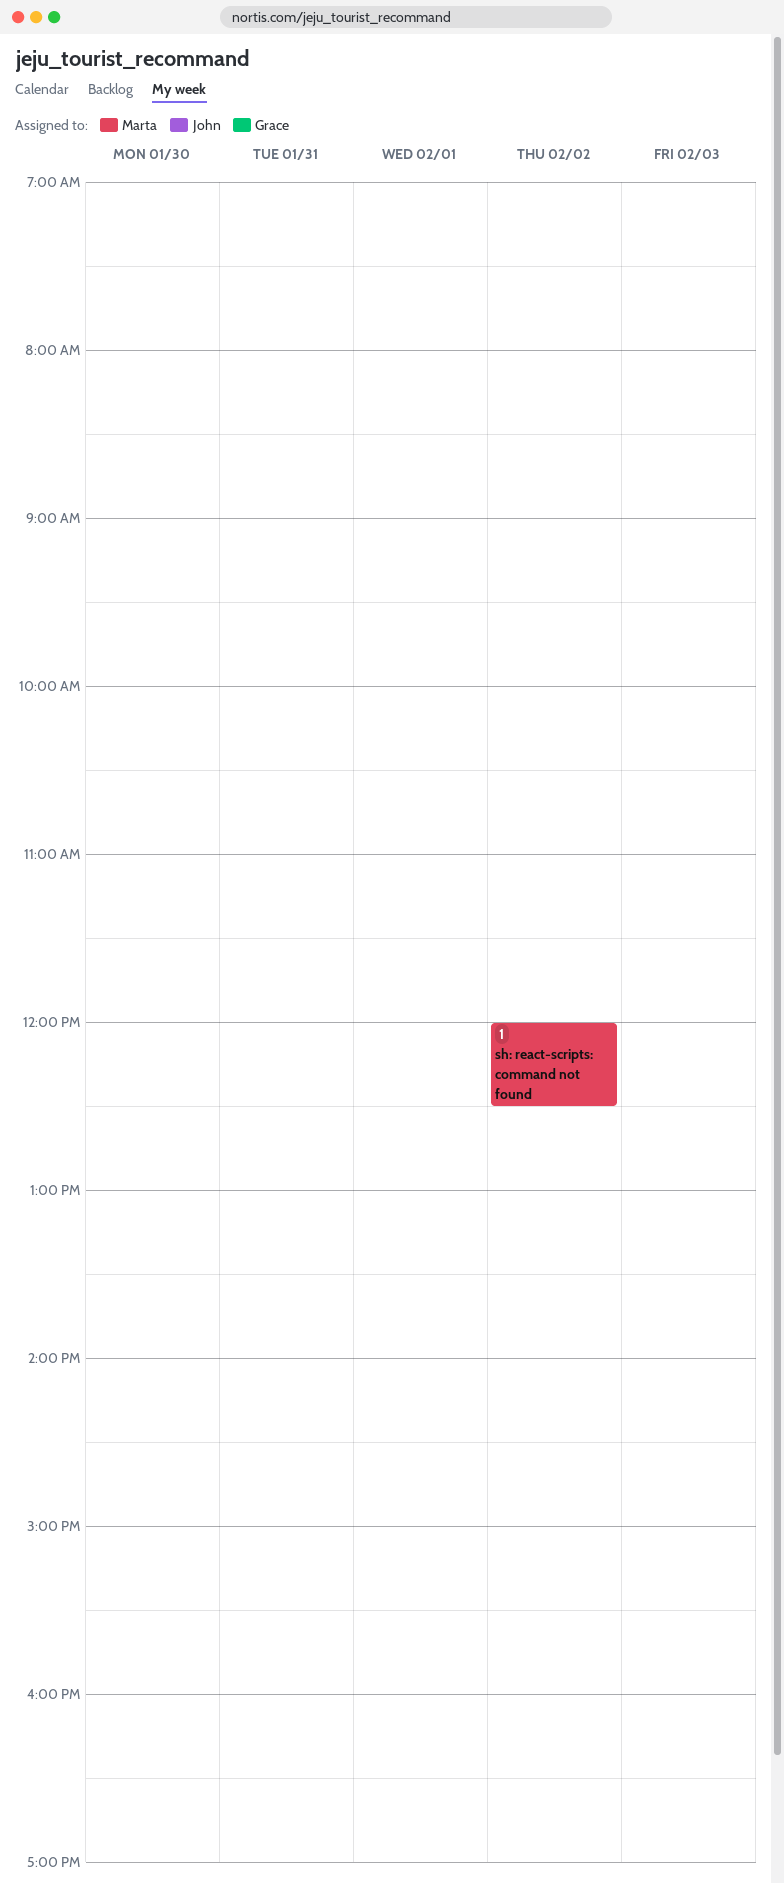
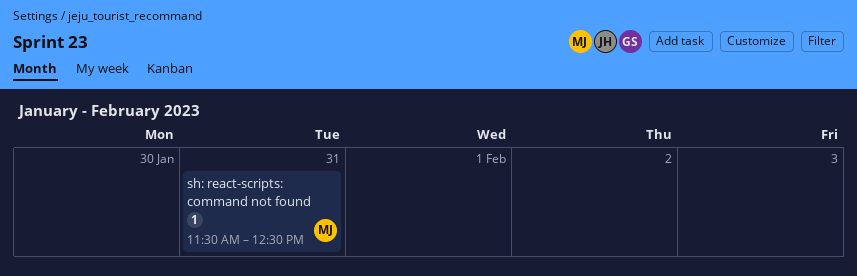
sh: react-scripts: command not found, day: Feb 2 -> Jan 31
sh: react-scripts: command not found, begins: 12:00 -> 11:30

